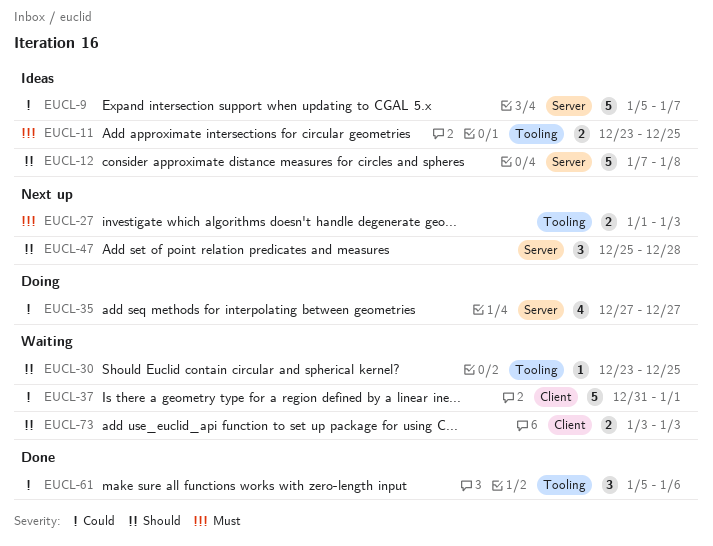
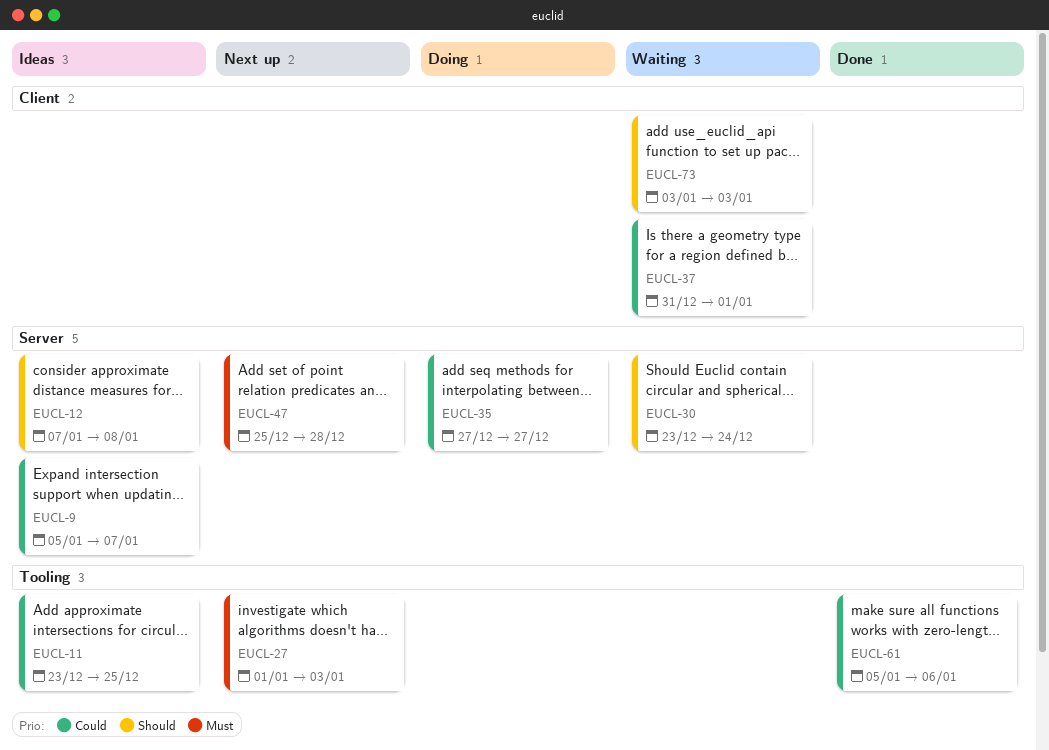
EUCL-11, priority: Must -> Could
EUCL-30, label: Tooling -> Server
EUCL-30, due: Dec 25 -> Dec 24
EUCL-47, priority: Should -> Must

